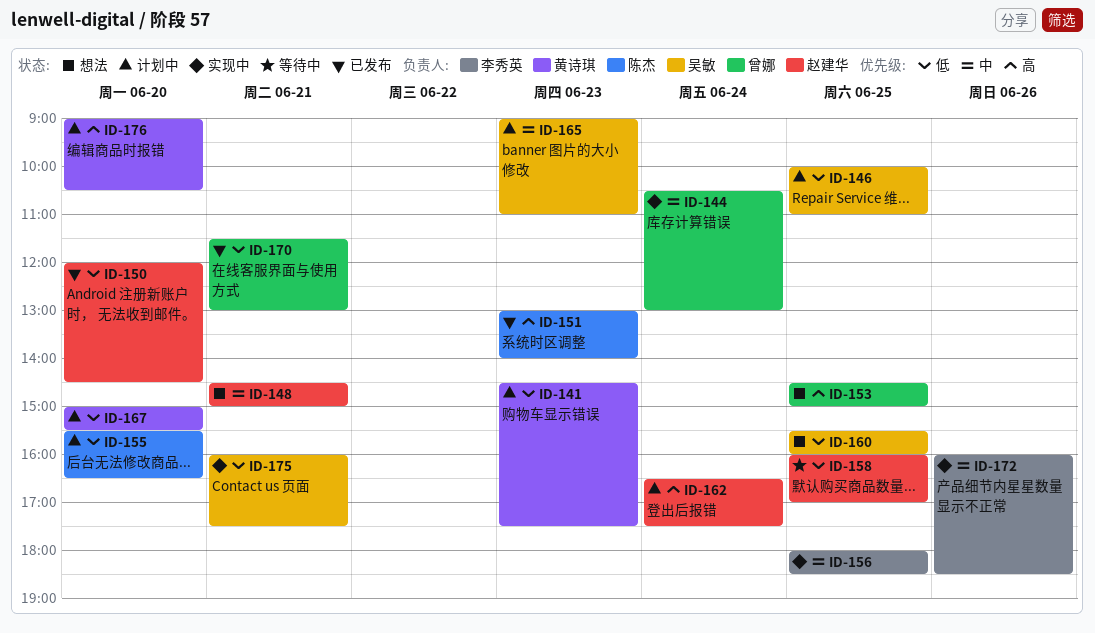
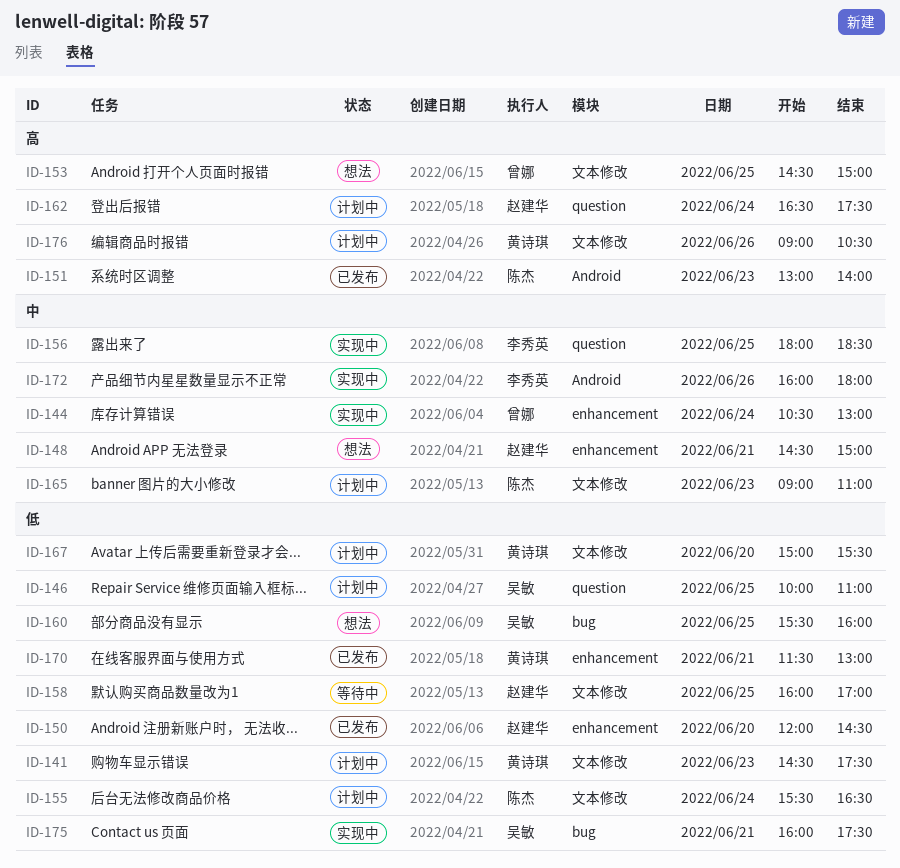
ID-155, day: Jun 20 -> Jun 24
ID-165, owner: 吴敏 -> 陈杰
ID-170, owner: 曾娜 -> 黄诗琪
ID-172, ends: 18:30 -> 18:00
ID-176, day: Jun 20 -> Jun 26

